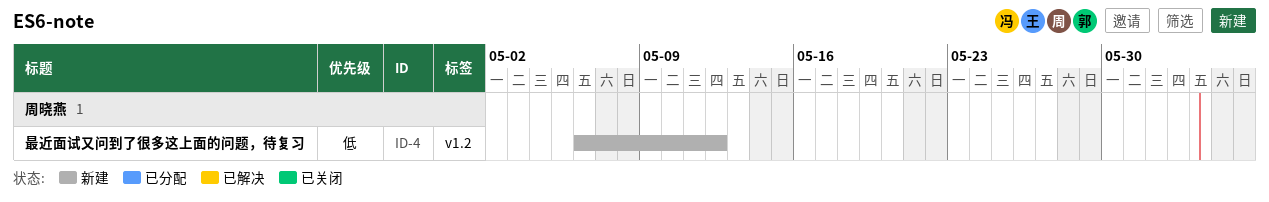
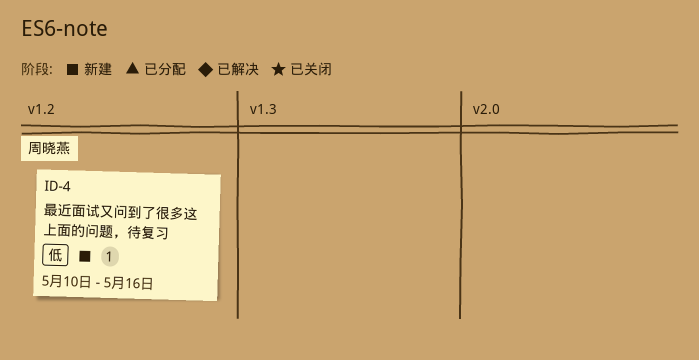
ID-4, start: May 6 -> May 10
ID-4, due: May 12 -> May 16

